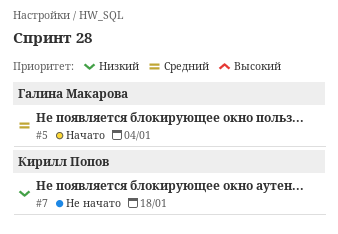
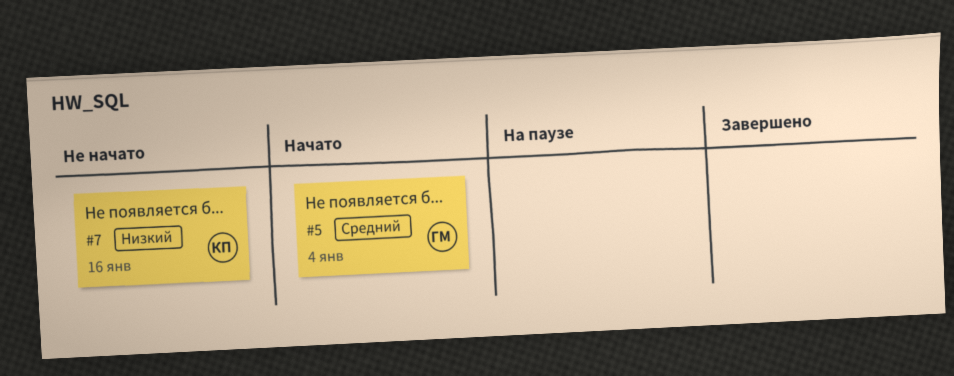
#7, due: Jan 18 -> Jan 16

